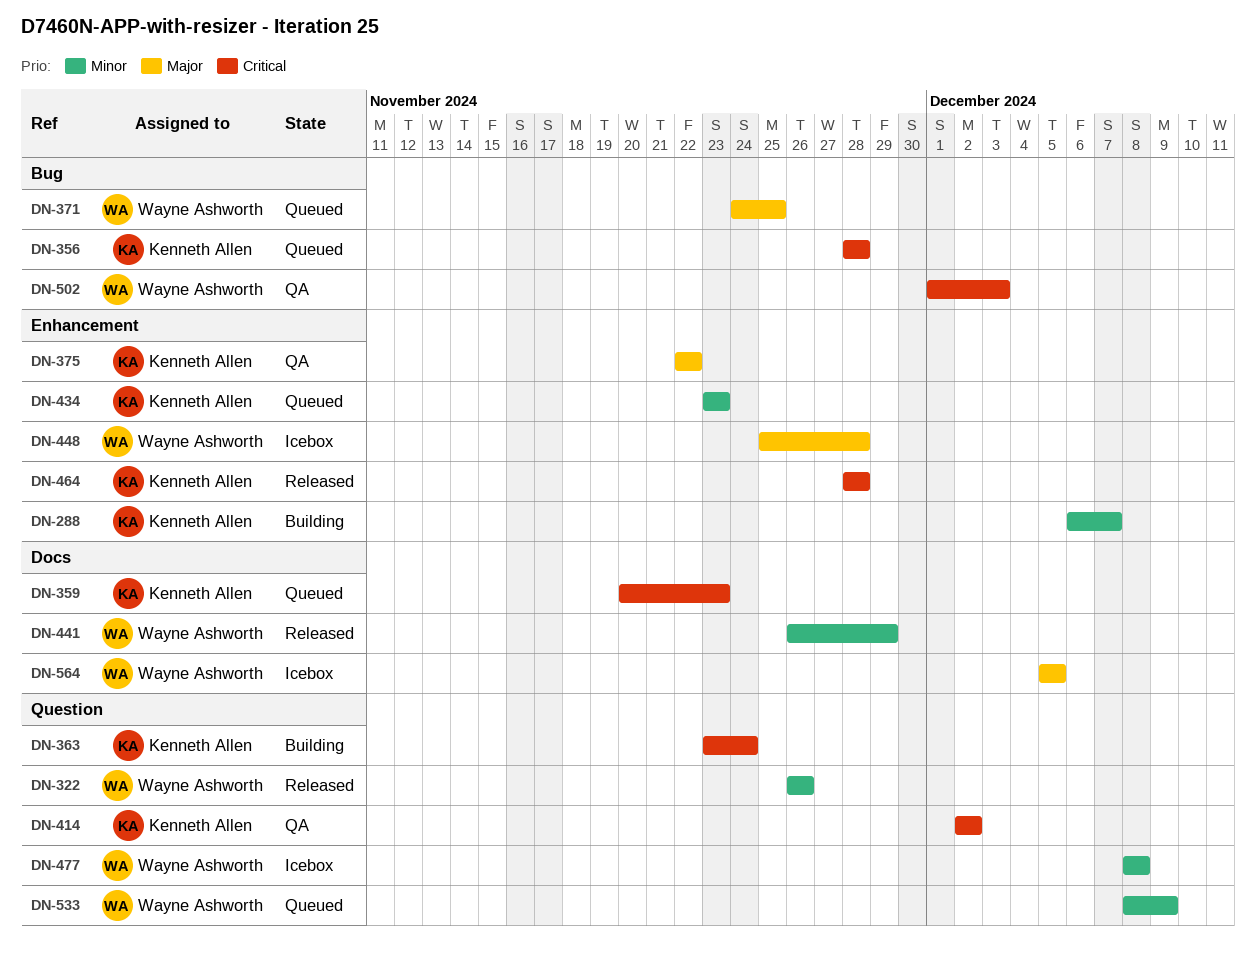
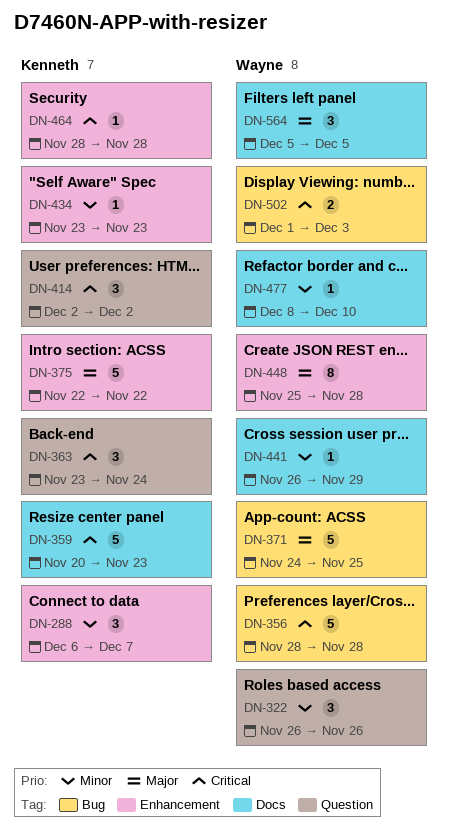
DN-356, owner: Kenneth Allen -> Wayne Ashworth
DN-477, label: Question -> Docs
DN-477, due: Dec 8 -> Dec 10
DN-533: present -> none

